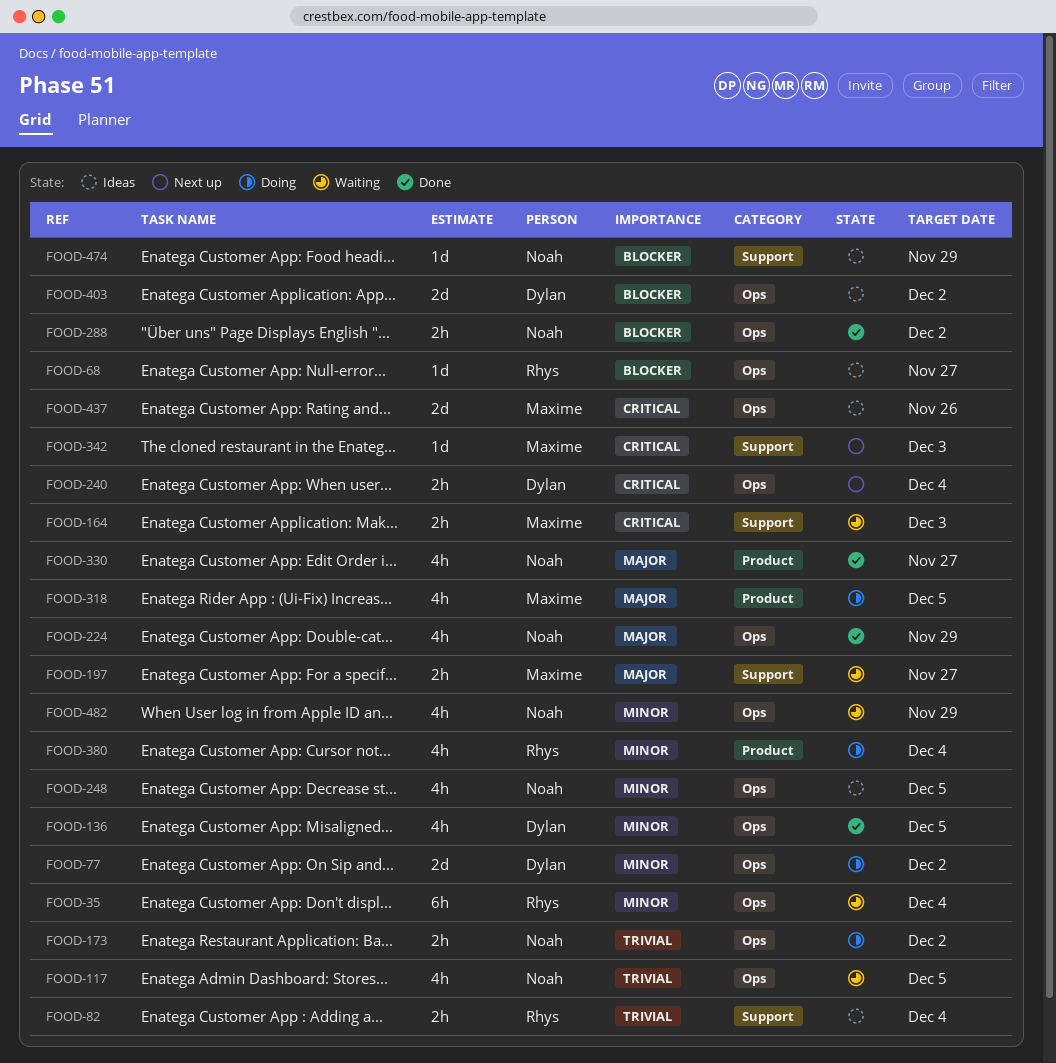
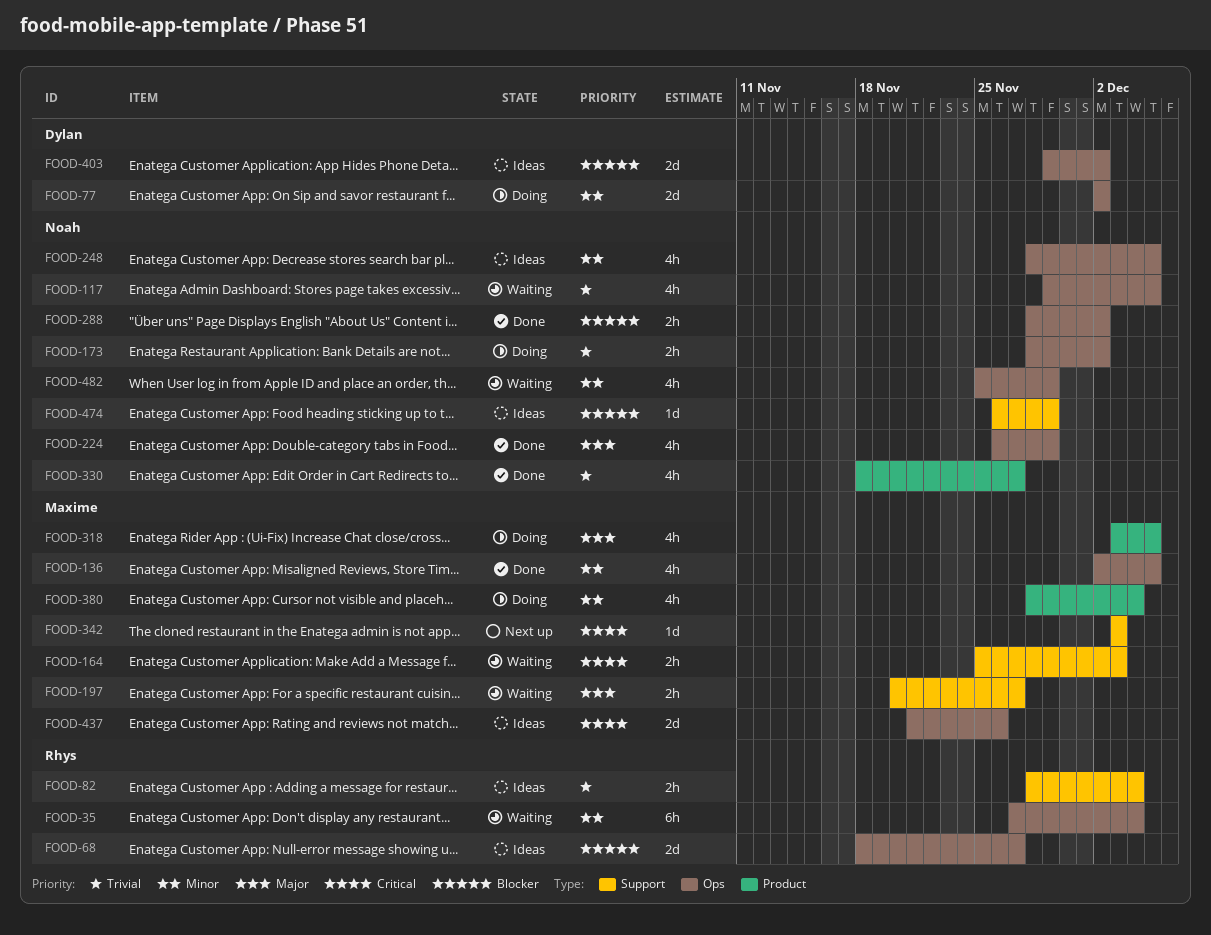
FOOD-68, estimate: 1d -> 2d
FOOD-136, owner: Dylan -> Maxime
FOOD-240: present -> none
FOOD-330, priority: Major -> Trivial
FOOD-380, owner: Rhys -> Maxime

